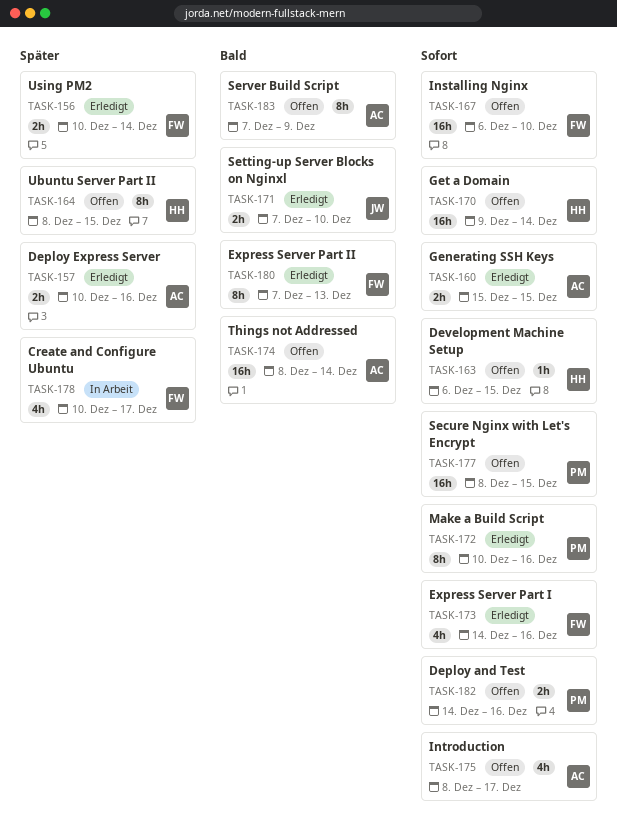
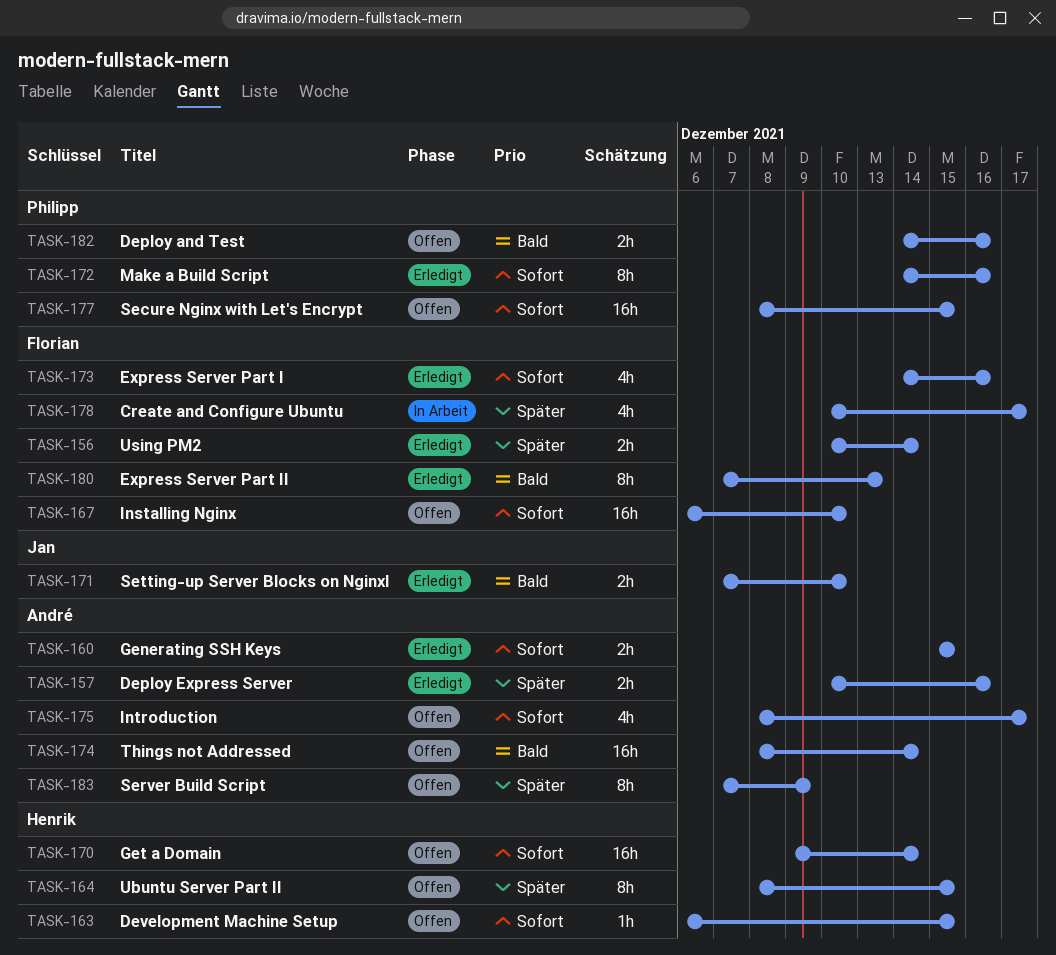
TASK-172, start: Dec 10 -> Dec 14
TASK-182, priority: Sofort -> Bald
TASK-183, priority: Bald -> Später

